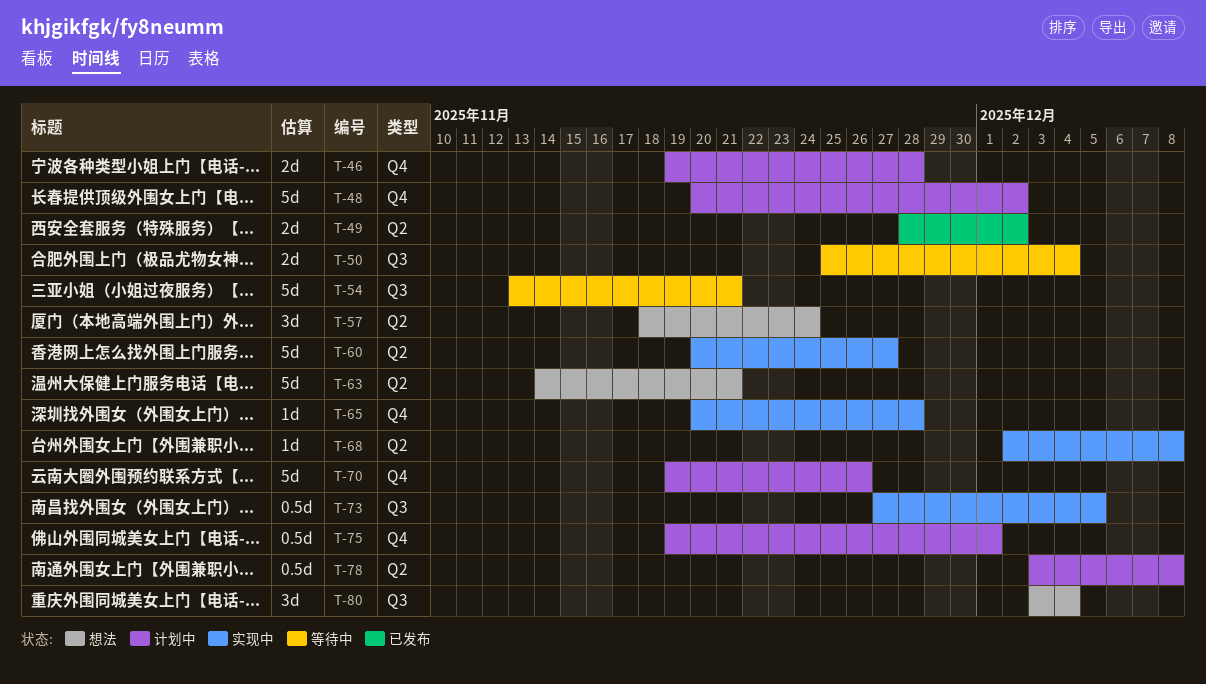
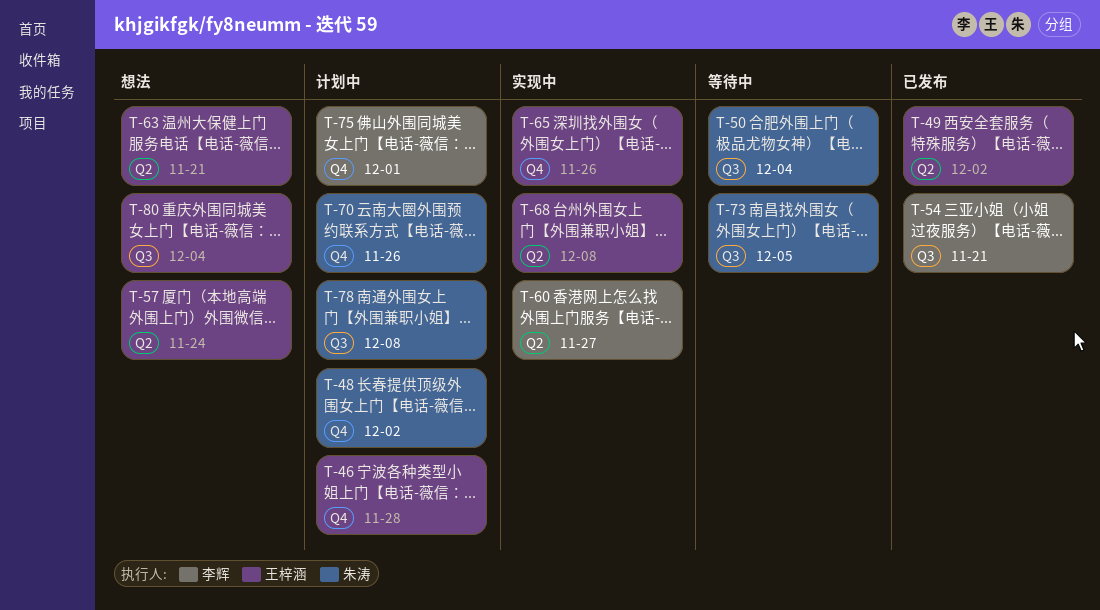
T-54, status: 等待中 -> 已发布
T-65, due: Nov 28 -> Nov 26
T-73, status: 实现中 -> 等待中
T-78, label: Q2 -> Q3

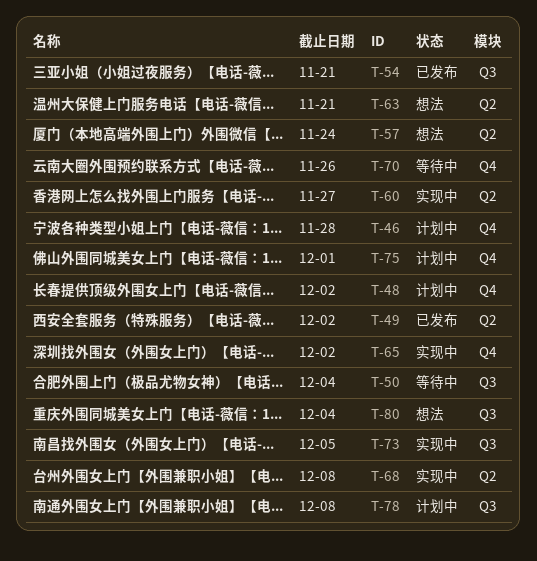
T-65, due: Nov 26 -> Dec 2
T-70, status: 计划中 -> 等待中
T-73, status: 等待中 -> 实现中

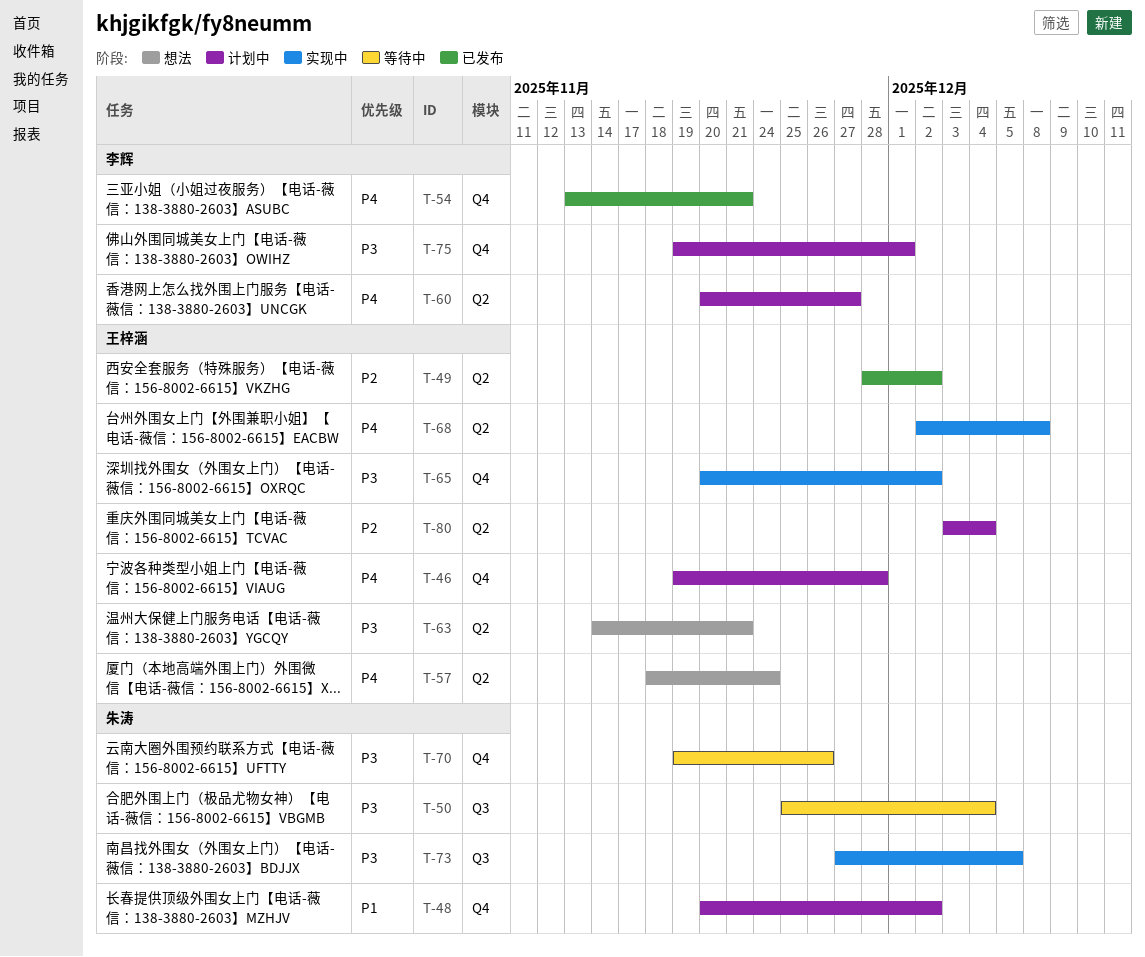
T-54, label: Q3 -> Q4
T-60, status: 实现中 -> 计划中
T-78: present -> none
T-80, status: 想法 -> 计划中
T-80, label: Q3 -> Q2

